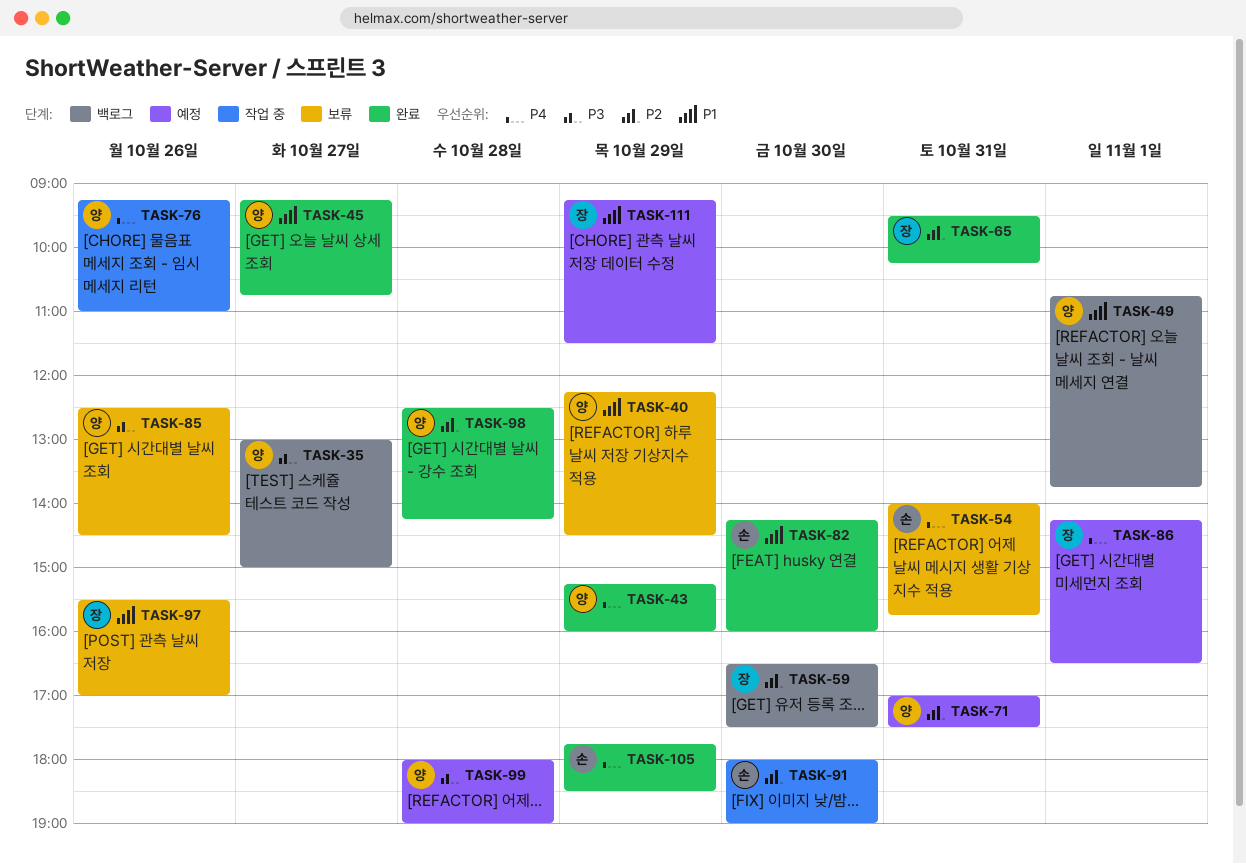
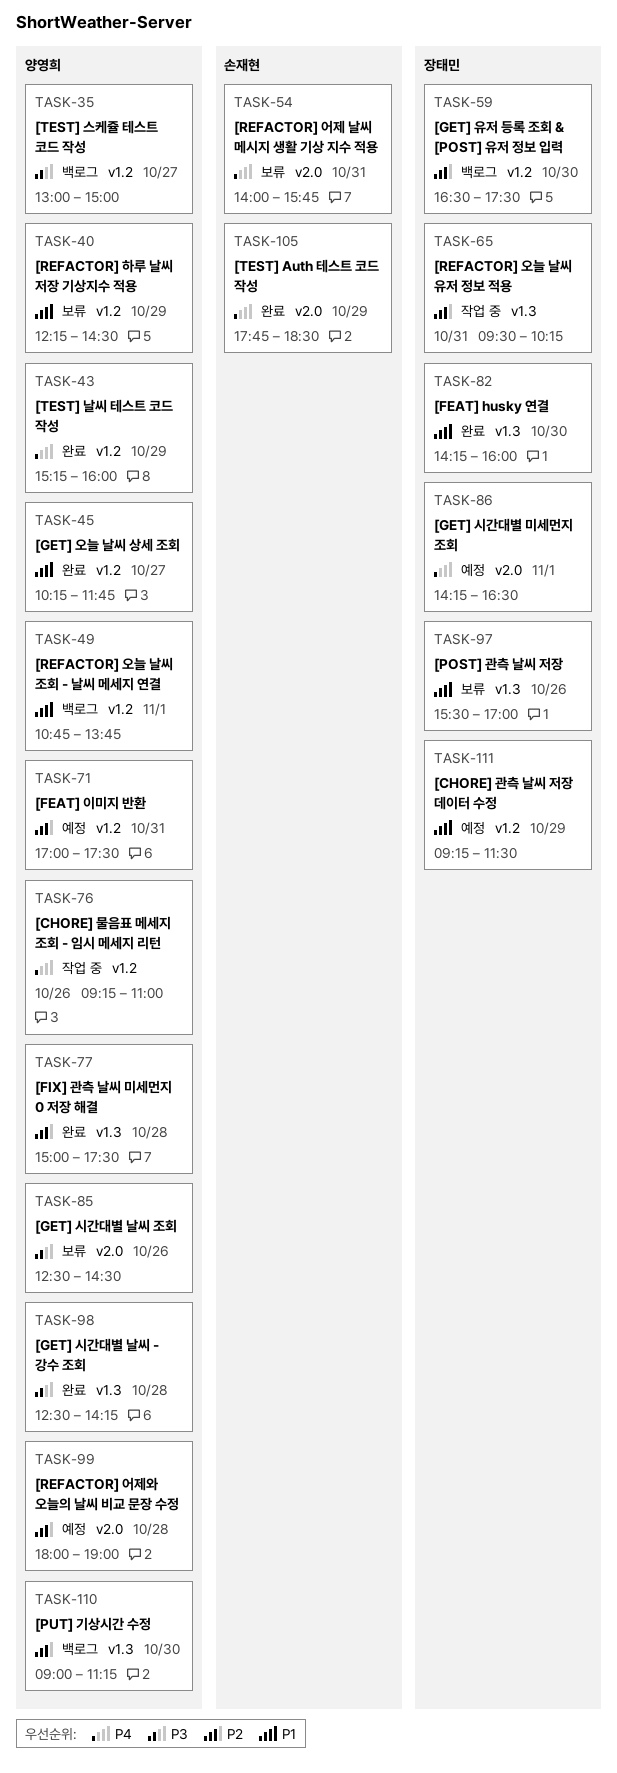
TASK-45, begins: 09:15 -> 10:15
TASK-45, ends: 10:45 -> 11:45
TASK-65, status: 완료 -> 작업 중
TASK-77: none -> present
TASK-82, owner: 손재현 -> 장태민
TASK-91: present -> none
TASK-98, priority: P2 -> P3
TASK-99, priority: P3 -> P2
TASK-110: none -> present

